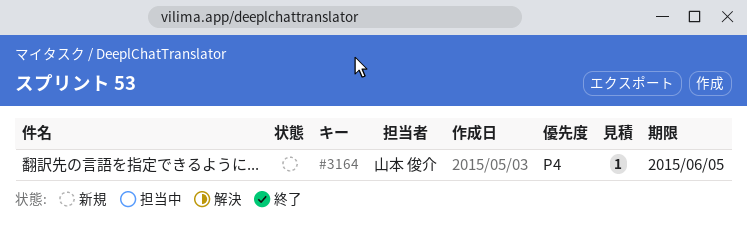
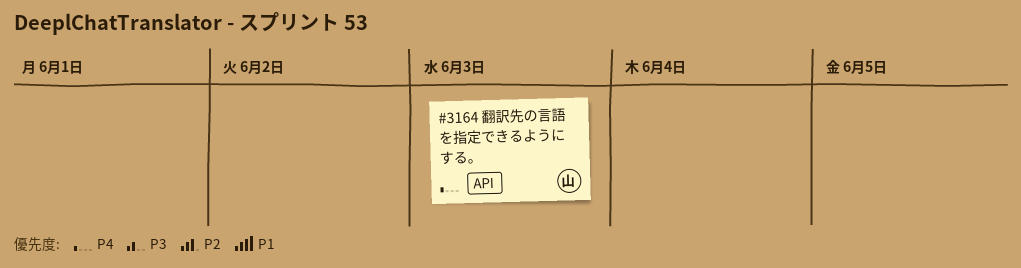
#3164, due: Jun 5 -> Jun 3

